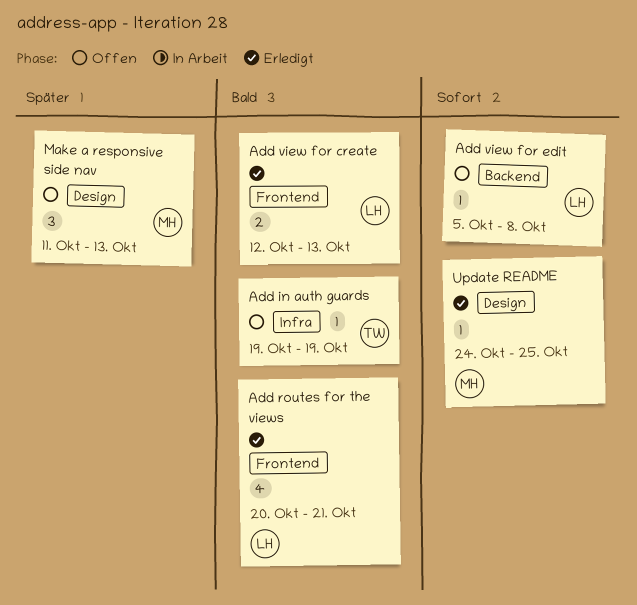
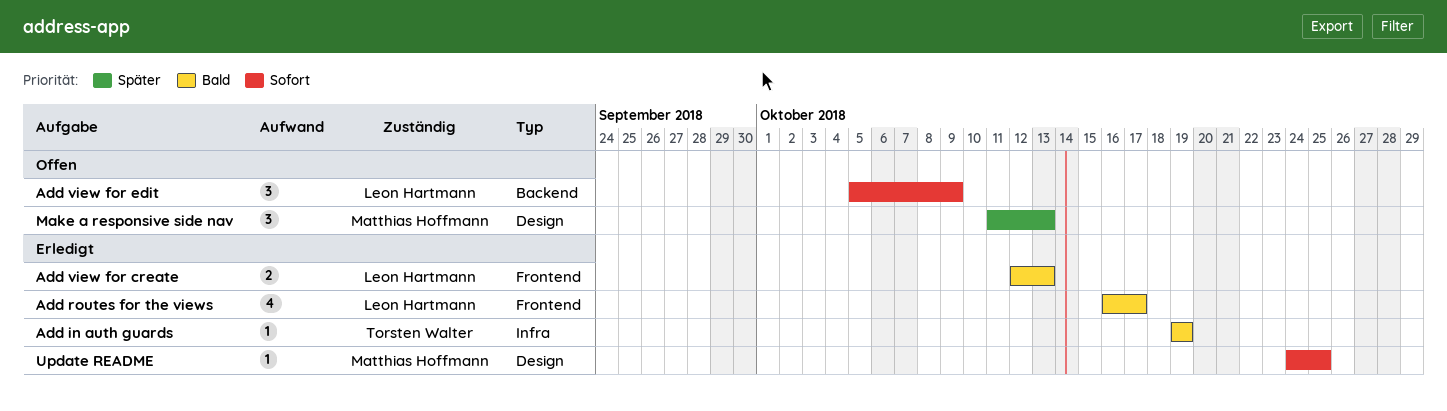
Add in auth guards, status: Offen -> Erledigt
Add routes for the views, start: Oct 20 -> Oct 16
Add routes for the views, due: Oct 21 -> Oct 17
Add view for edit, estimate: 1 -> 3
Add view for edit, due: Oct 8 -> Oct 9

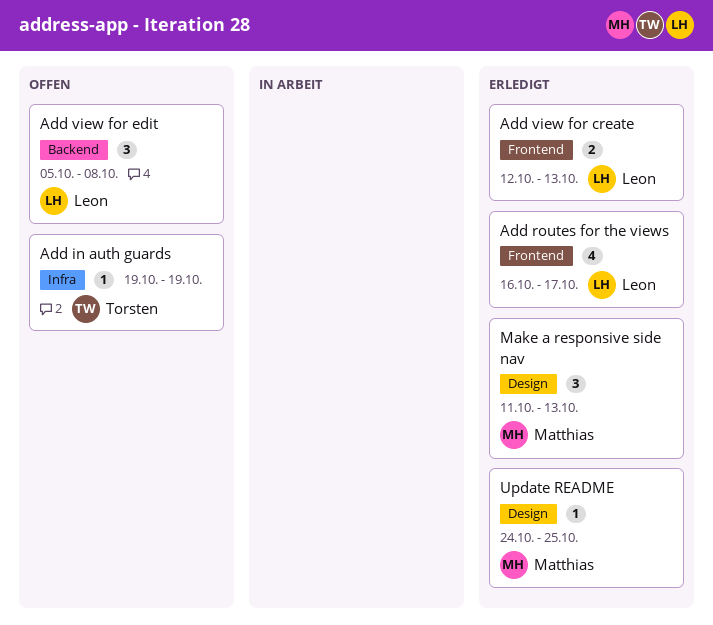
Add in auth guards, status: Erledigt -> Offen
Add view for edit, due: Oct 9 -> Oct 8
Make a responsive side nav, status: Offen -> Erledigt

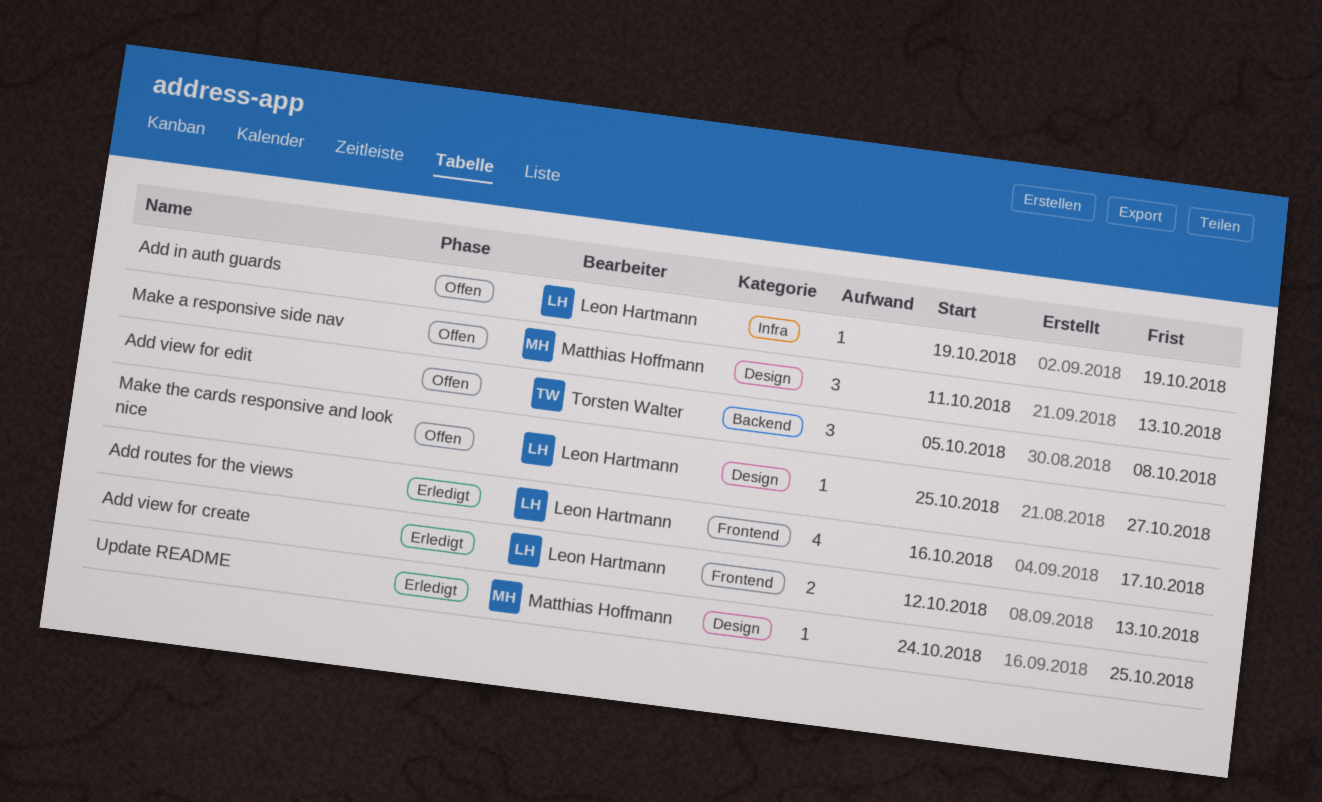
Add in auth guards, owner: Torsten Walter -> Leon Hartmann
Add view for edit, owner: Leon Hartmann -> Torsten Walter
Make a responsive side nav, status: Erledigt -> Offen
Make the cards responsive and look nice: none -> present

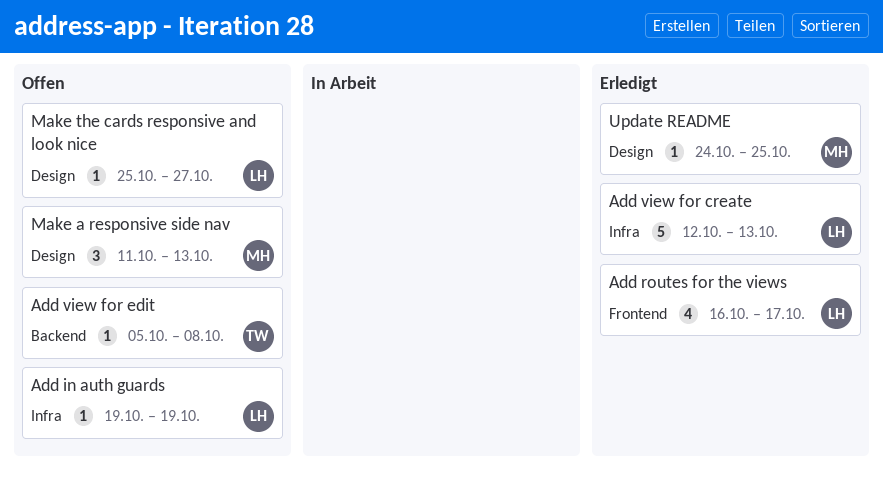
Add view for create, label: Frontend -> Infra
Add view for create, estimate: 2 -> 5
Add view for edit, estimate: 3 -> 1

